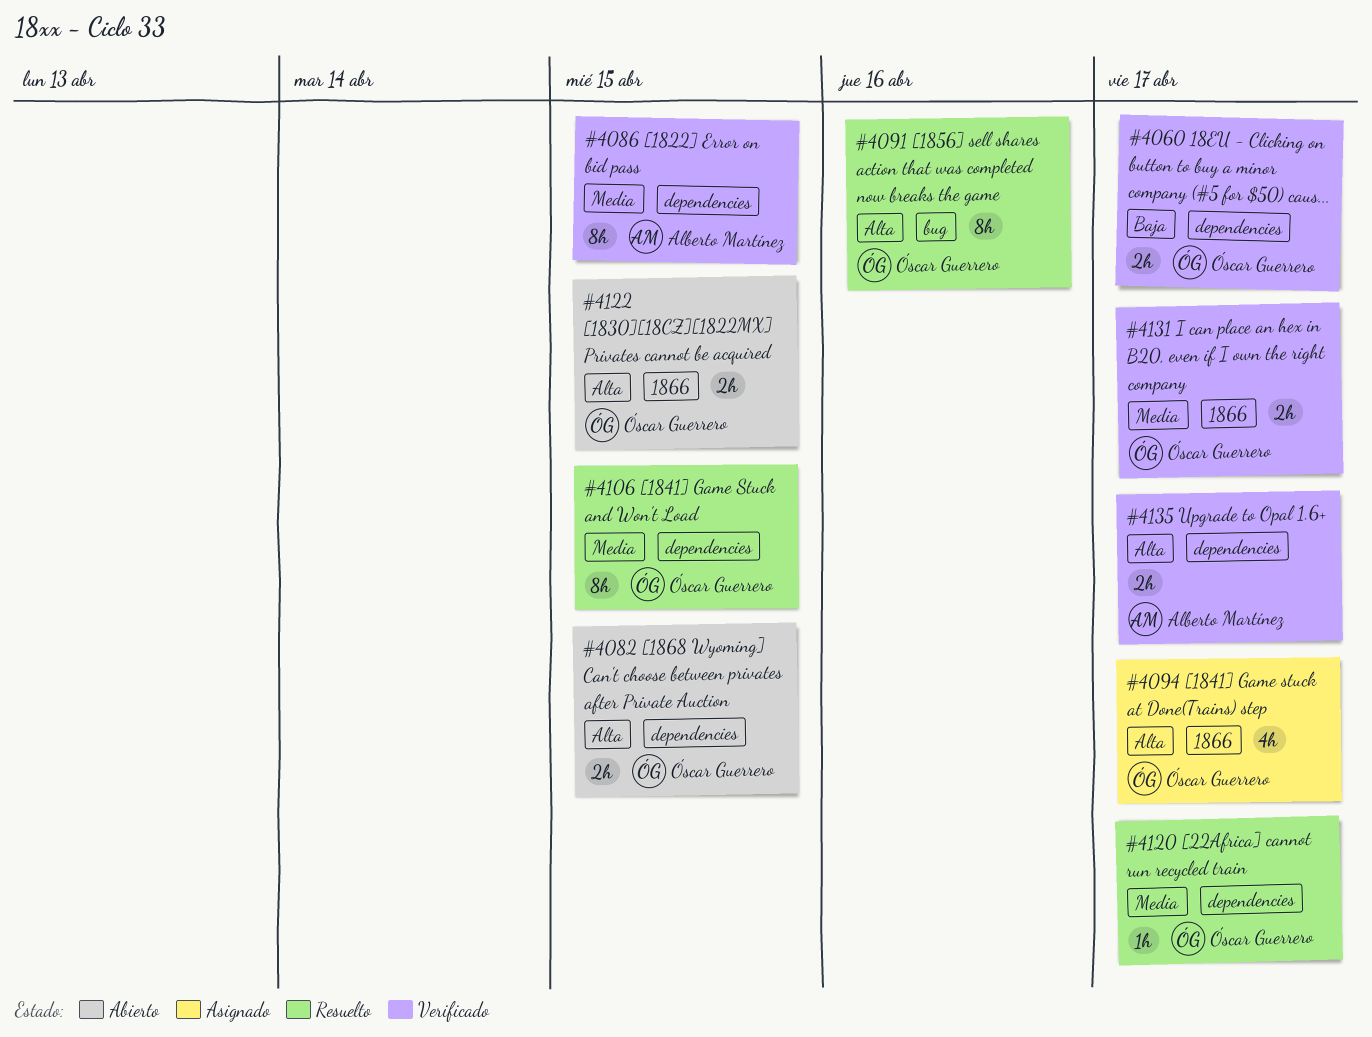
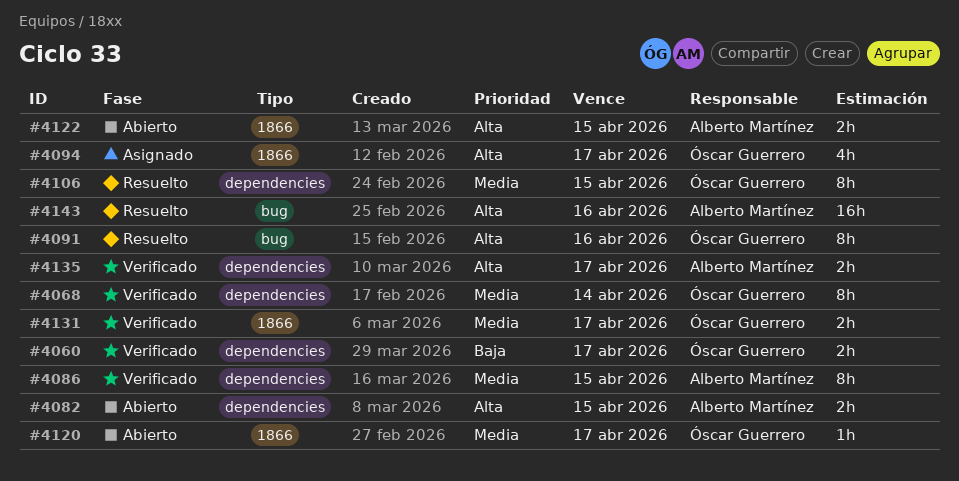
#4068: none -> present
#4082, owner: Óscar Guerrero -> Alberto Martínez
#4120, status: Resuelto -> Abierto
#4120, label: dependencies -> 1866
#4122, owner: Óscar Guerrero -> Alberto Martínez
#4143: none -> present

